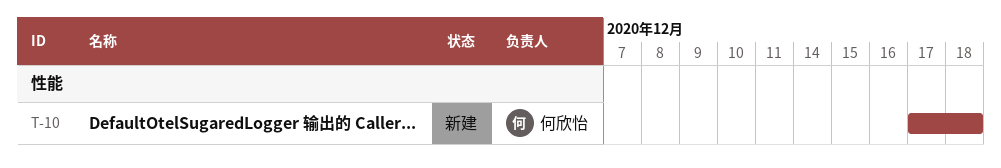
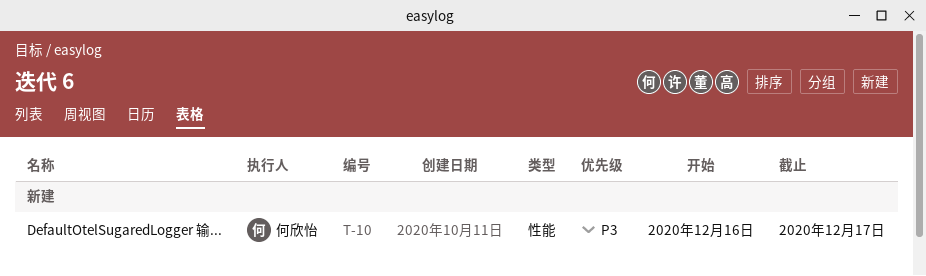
T-10, start: Dec 17 -> Dec 16
T-10, due: Dec 18 -> Dec 17

